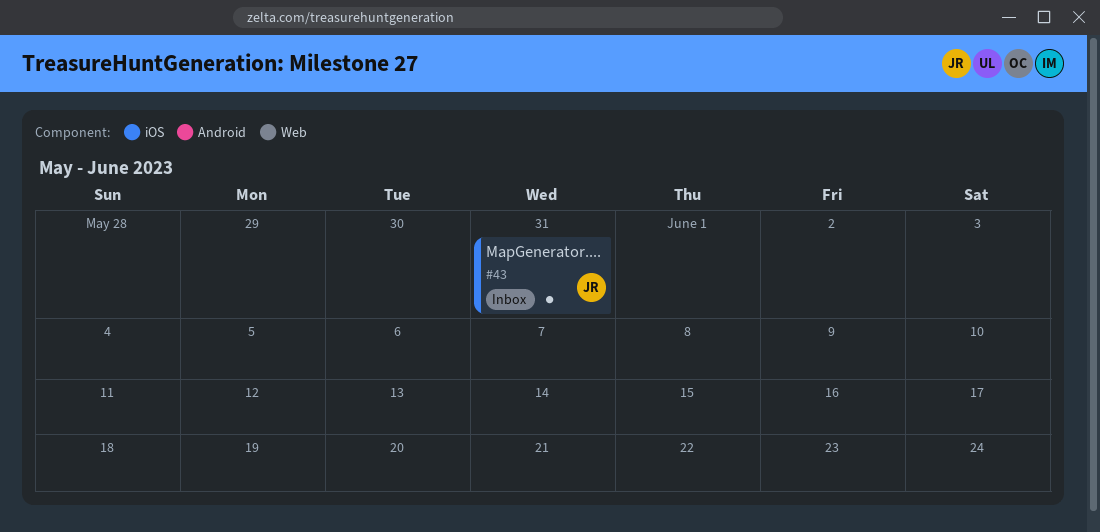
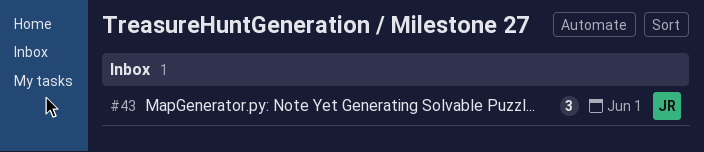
#43, estimate: 1 -> 3
#43, due: May 31 -> Jun 1

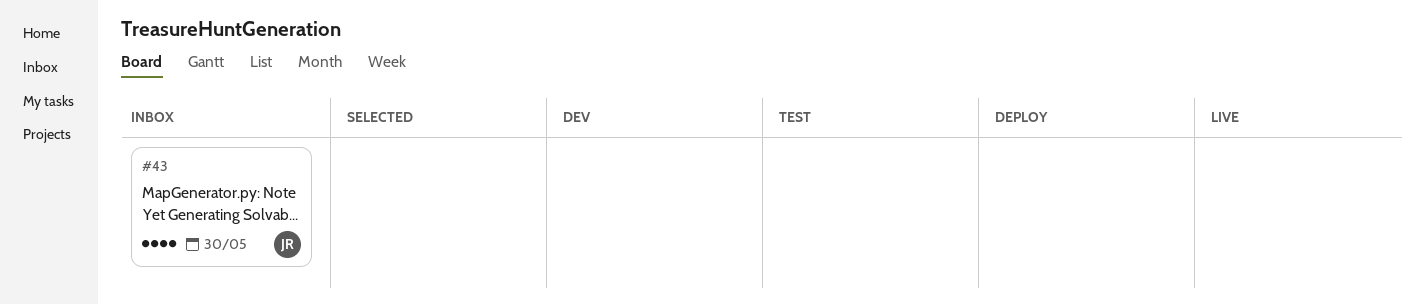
#43, estimate: 3 -> 4
#43, due: Jun 1 -> May 30

